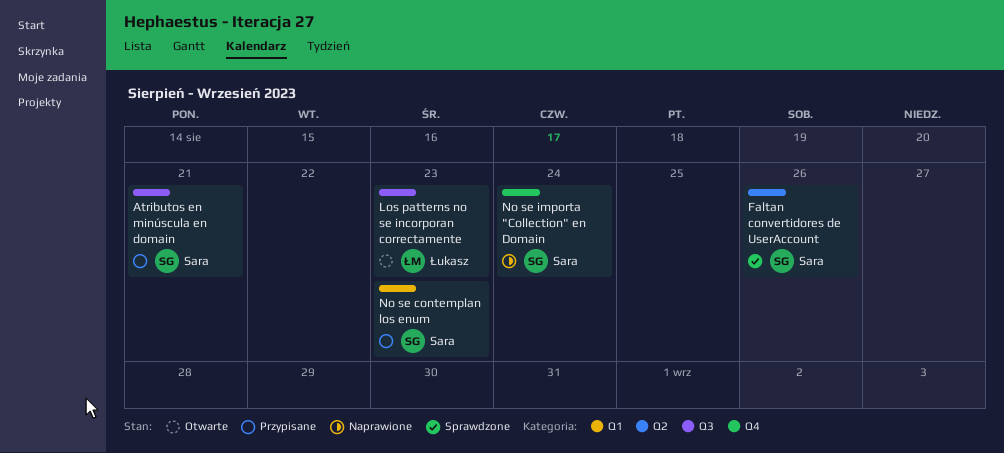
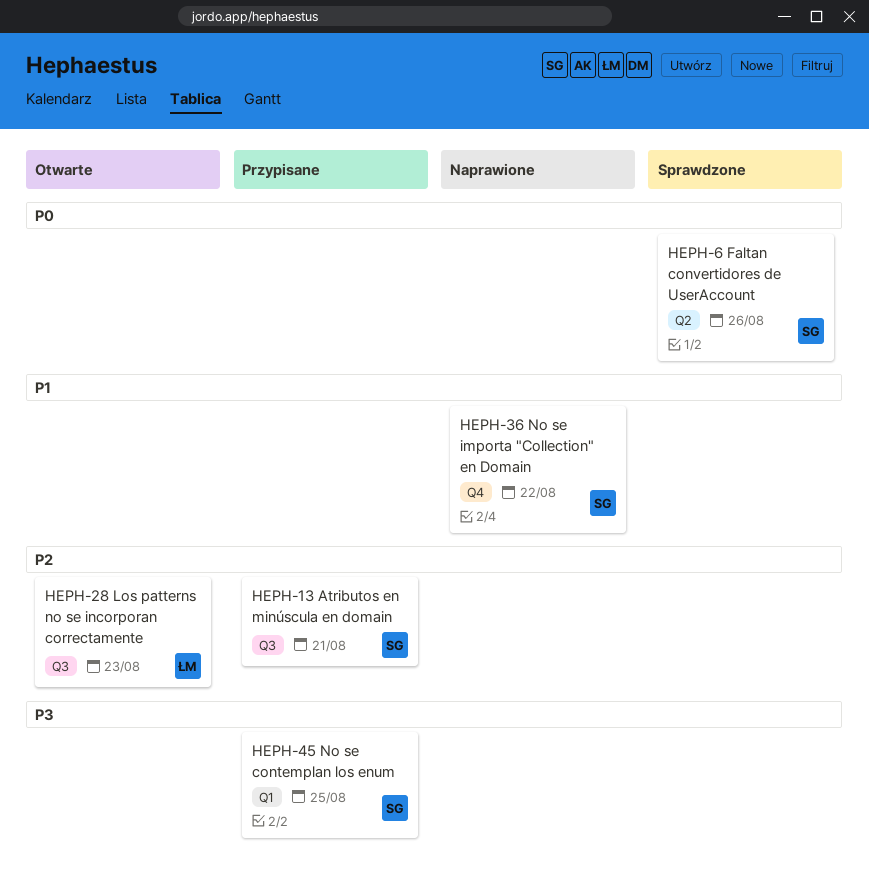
No se contemplan los enum, due: Aug 23 -> Aug 25
No se importa "Collection" en Domain, due: Aug 24 -> Aug 22

